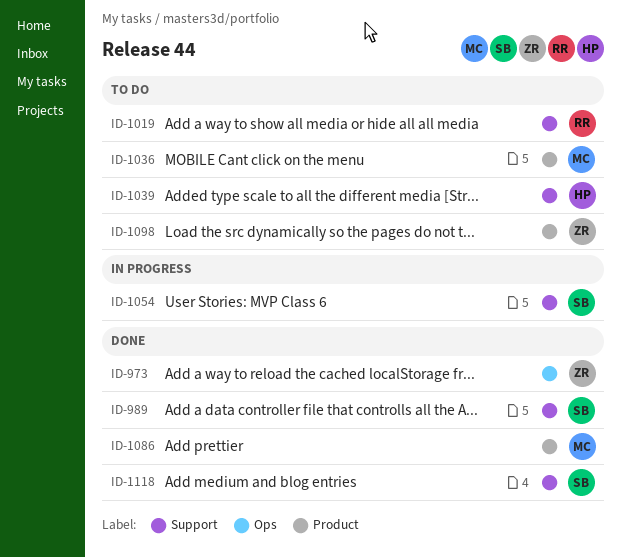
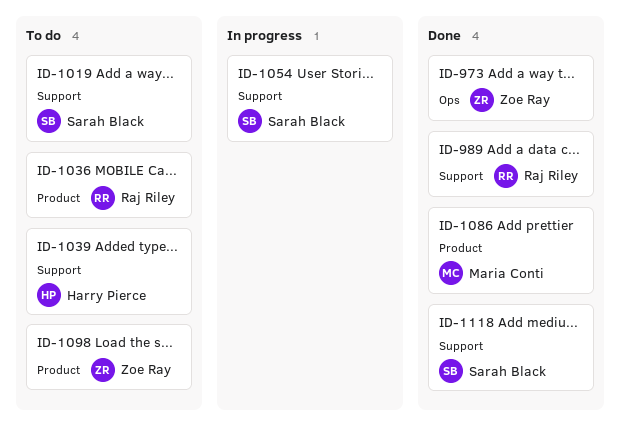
ID-989, owner: Sarah Black -> Raj Riley
ID-1019, owner: Raj Riley -> Sarah Black
ID-1036, owner: Maria Conti -> Raj Riley

